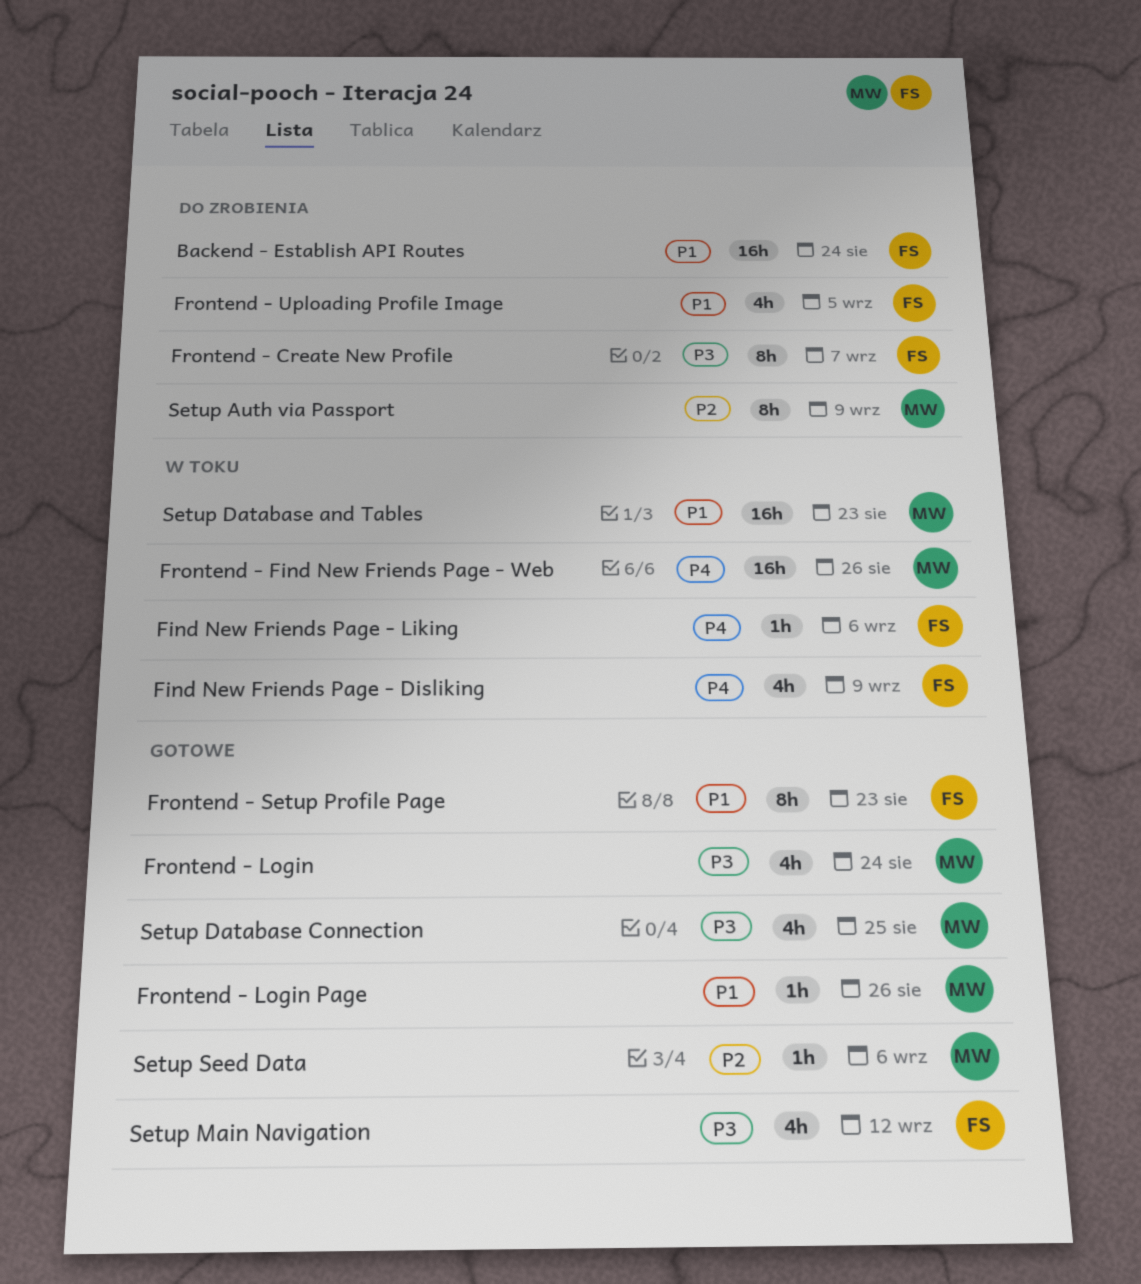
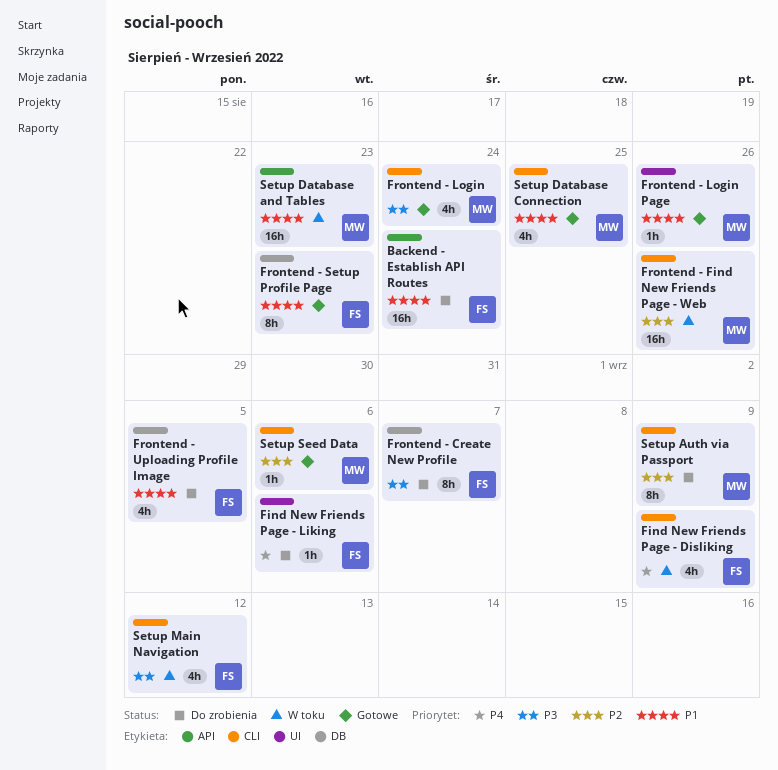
Find New Friends Page - Liking, status: W toku -> Do zrobienia
Frontend - Find New Friends Page - Web, priority: P4 -> P2
Setup Database Connection, priority: P3 -> P1
Setup Main Navigation, status: Gotowe -> W toku

